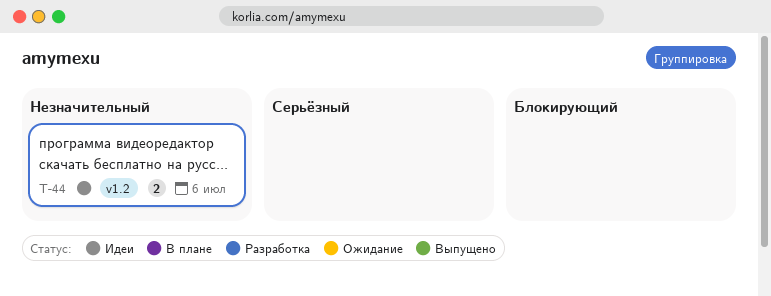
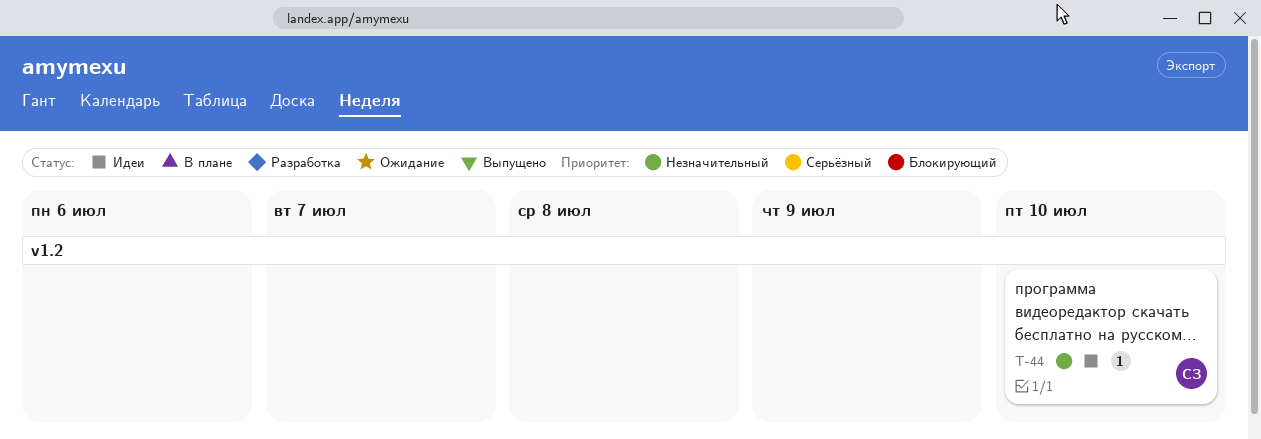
T-44, estimate: 2 -> 1
T-44, due: Jul 6 -> Jul 10

